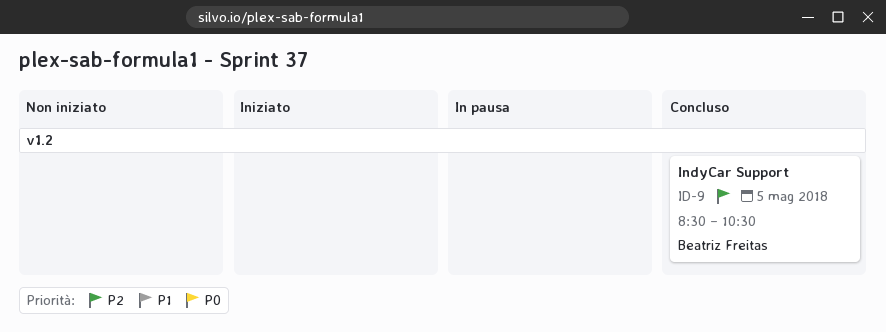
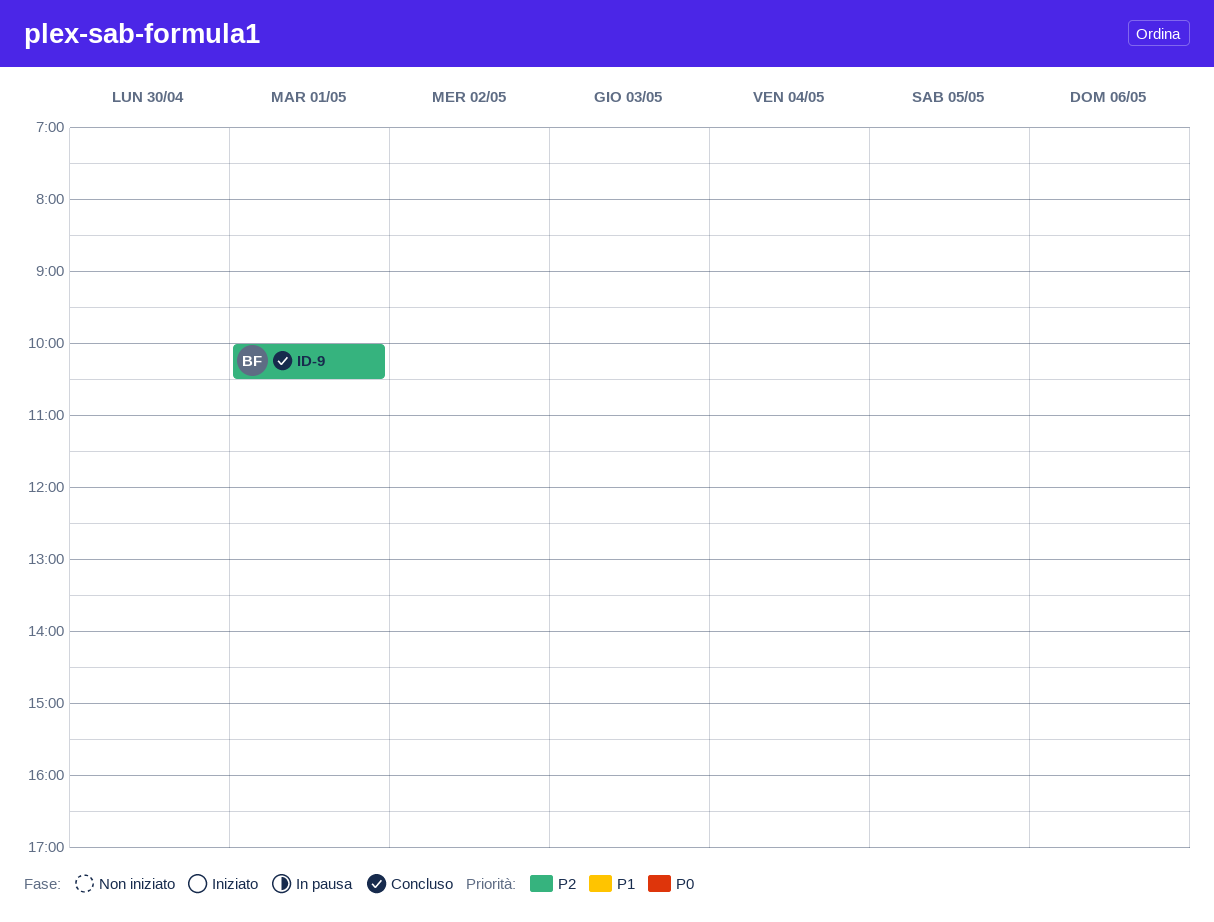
ID-9, day: May 5 -> May 1
ID-9, begins: 08:30 -> 10:00

